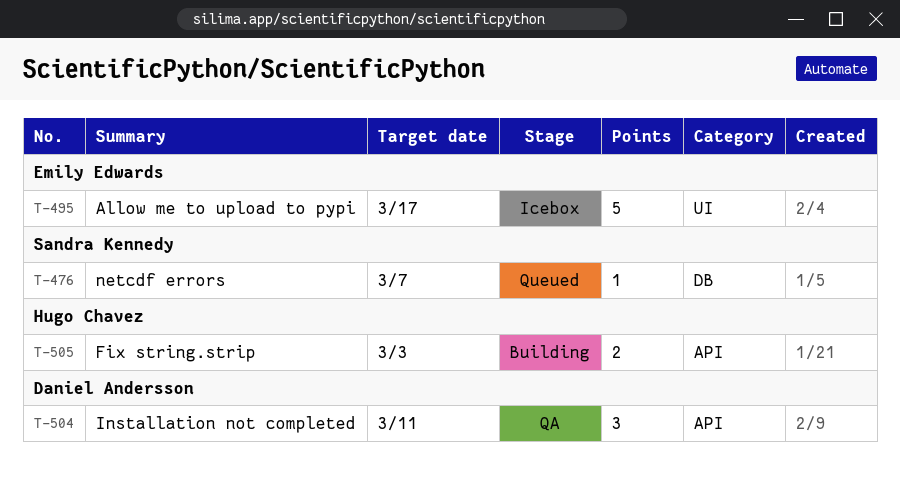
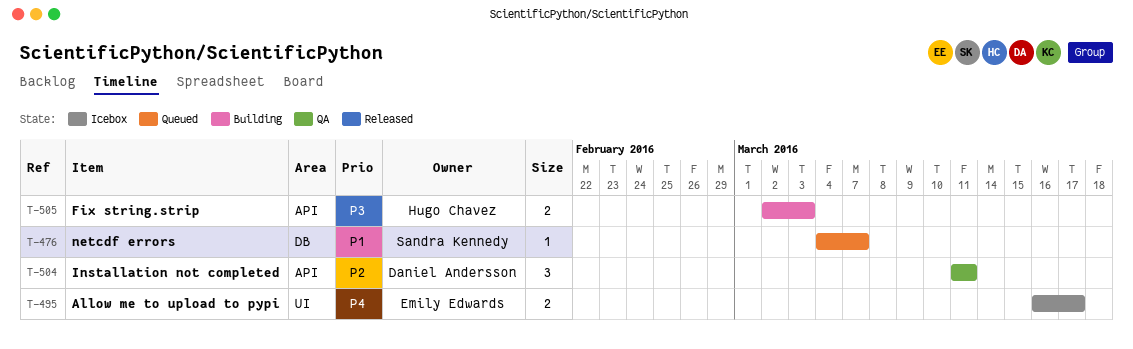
T-495, estimate: 5 -> 2

